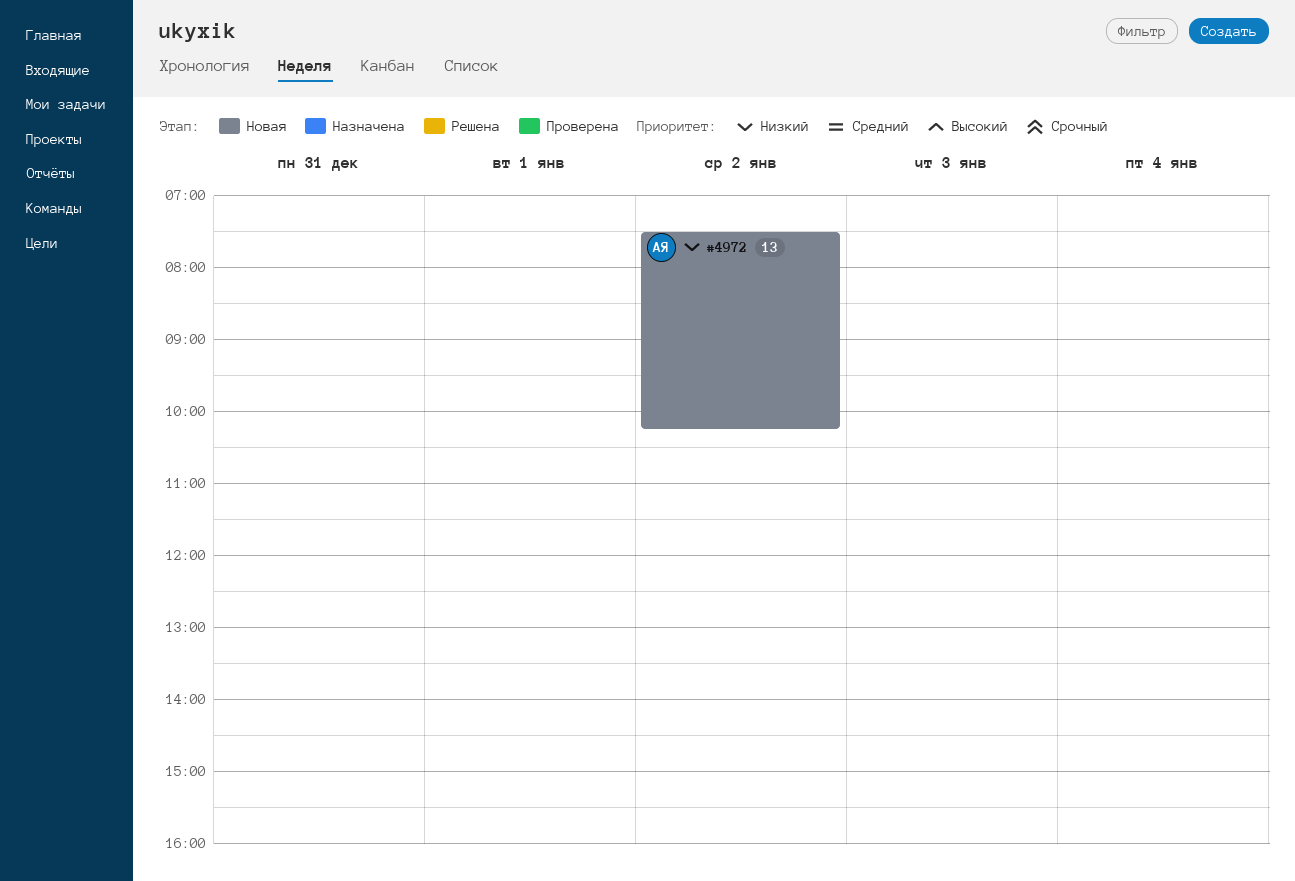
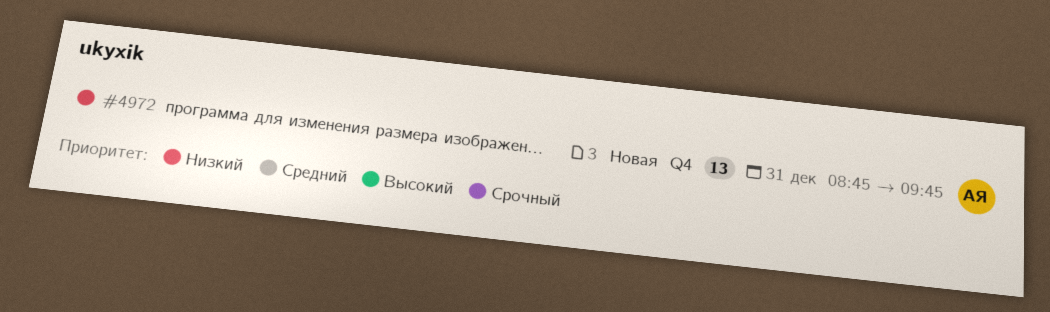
#4972, day: Jan 2 -> Dec 31
#4972, begins: 07:30 -> 08:45
#4972, ends: 10:15 -> 09:45

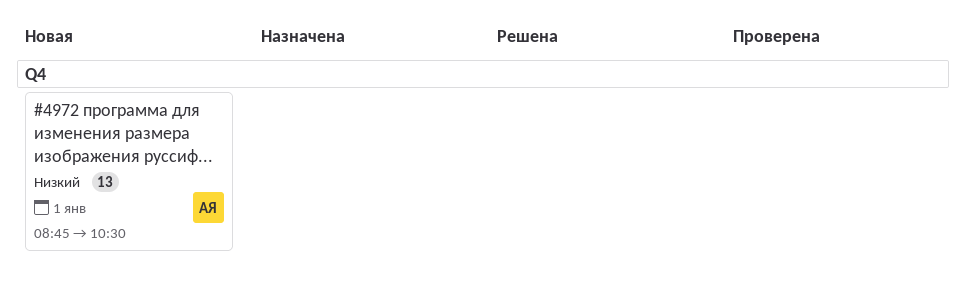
#4972, day: Dec 31 -> Jan 1
#4972, ends: 09:45 -> 10:30

